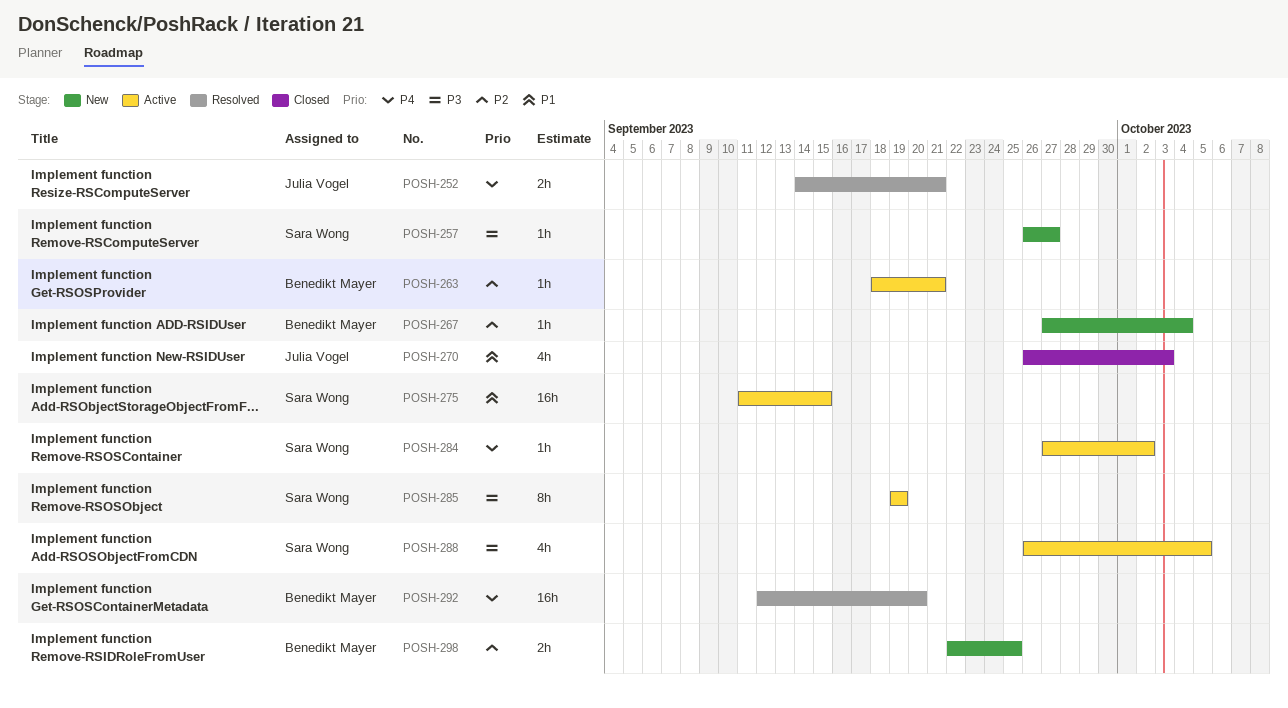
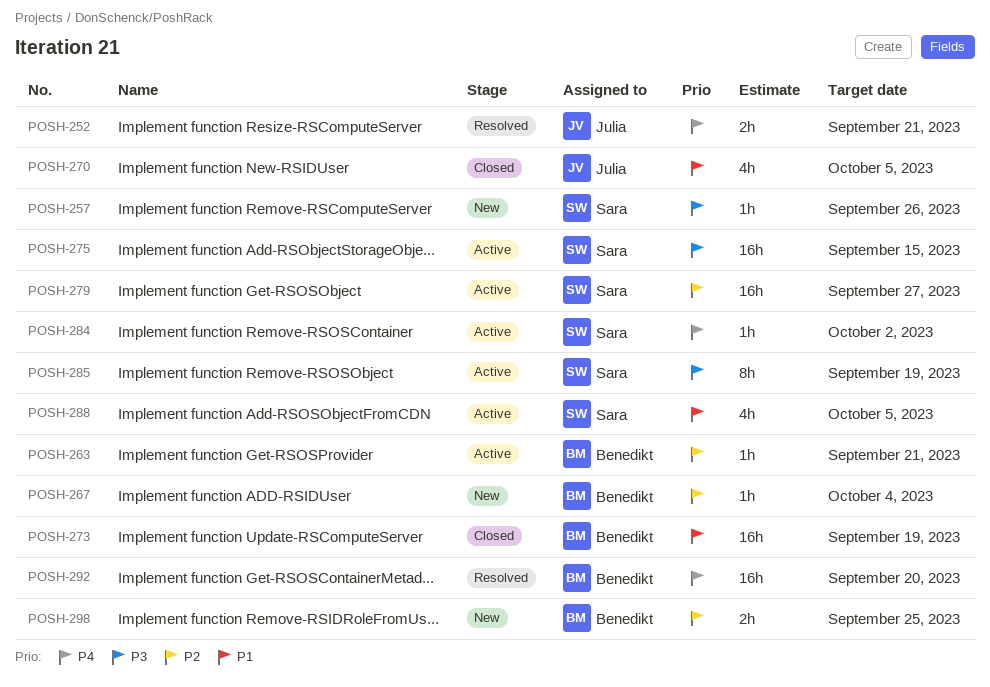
POSH-257, due: Sep 27 -> Sep 26
POSH-270, due: Oct 3 -> Oct 5
POSH-273: none -> present
POSH-275, priority: P1 -> P3
POSH-279: none -> present
POSH-288, priority: P3 -> P1

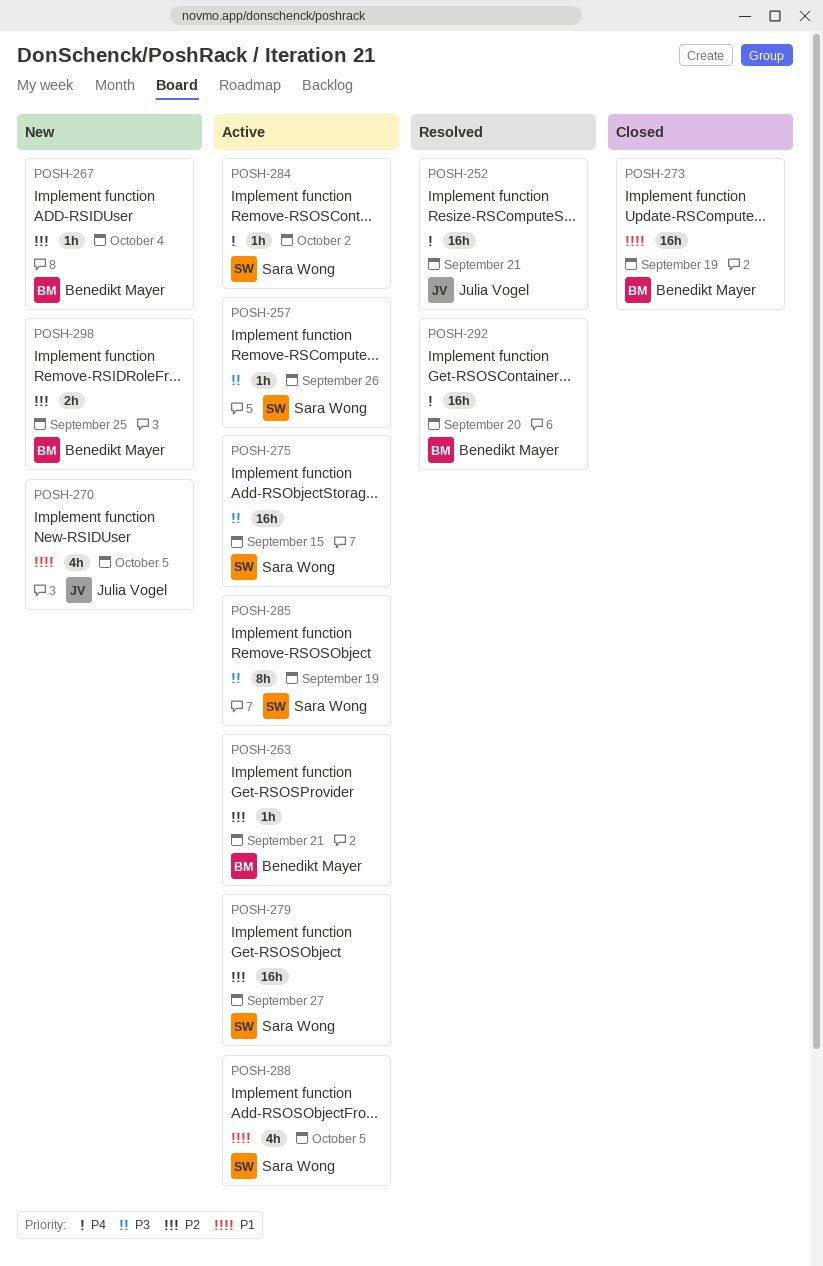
POSH-252, estimate: 2h -> 16h
POSH-257, status: New -> Active
POSH-270, status: Closed -> New

